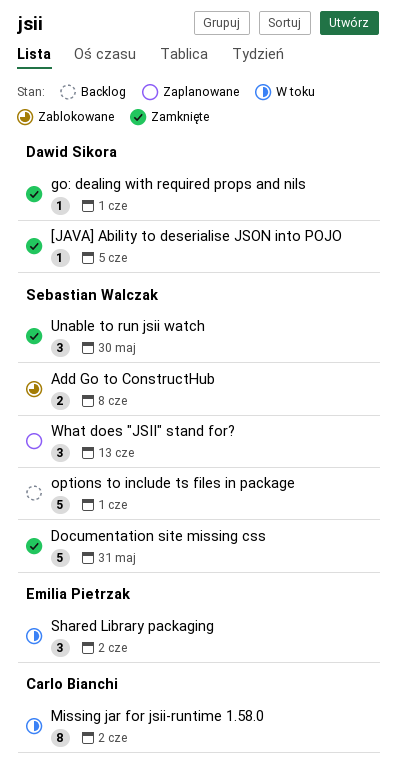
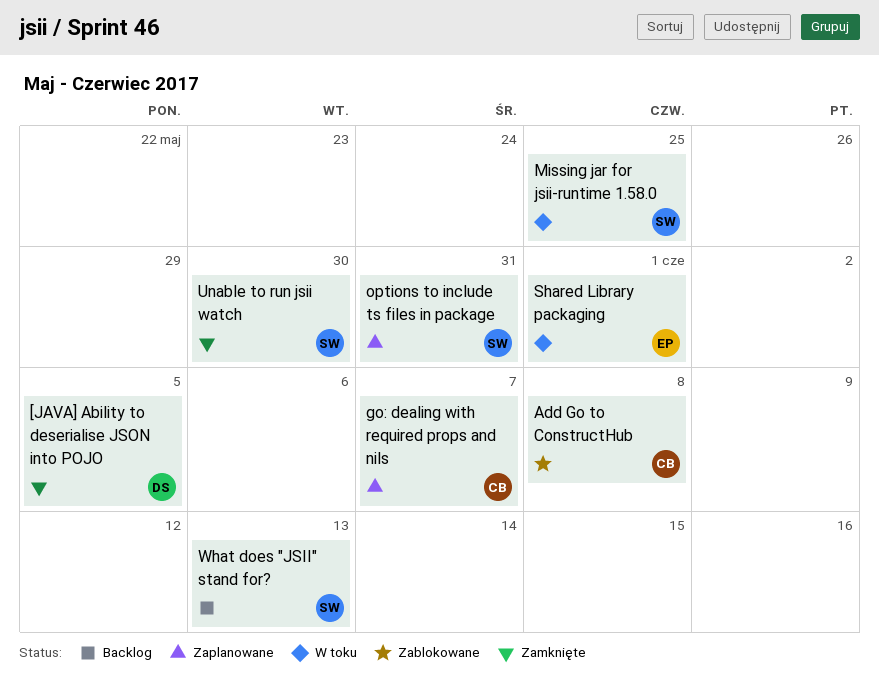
Add Go to ConstructHub, owner: Sebastian Walczak -> Carlo Bianchi
Documentation site missing css: present -> none
go: dealing with required props and nils, status: Zamknięte -> Zaplanowane
go: dealing with required props and nils, owner: Dawid Sikora -> Carlo Bianchi
go: dealing with required props and nils, due: Jun 1 -> Jun 7
Missing jar for jsii-runtime 1.58.0, owner: Carlo Bianchi -> Sebastian Walczak
Missing jar for jsii-runtime 1.58.0, due: Jun 2 -> May 25
options to include ts files in package, status: Backlog -> Zaplanowane
options to include ts files in package, due: Jun 1 -> May 31
Shared Library packaging, due: Jun 2 -> Jun 1
What does "JSII" stand for?, status: Zaplanowane -> Backlog

